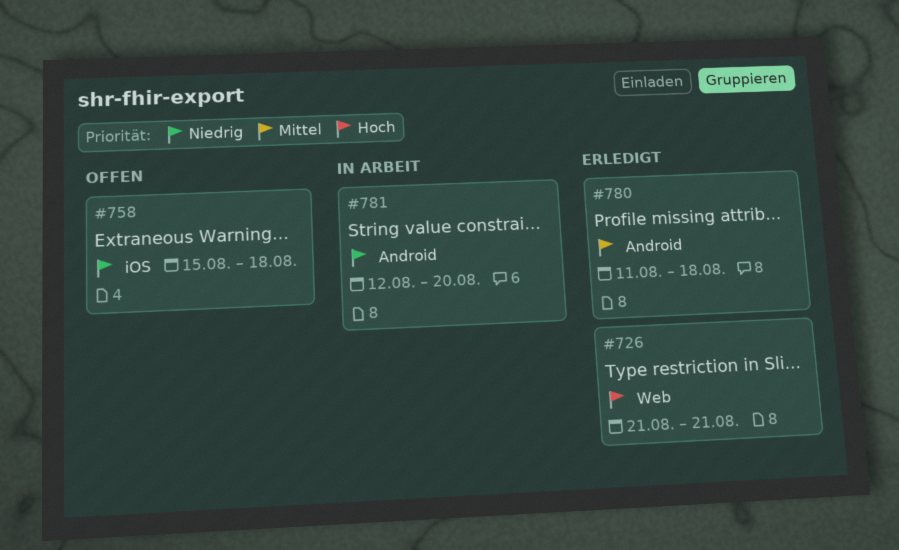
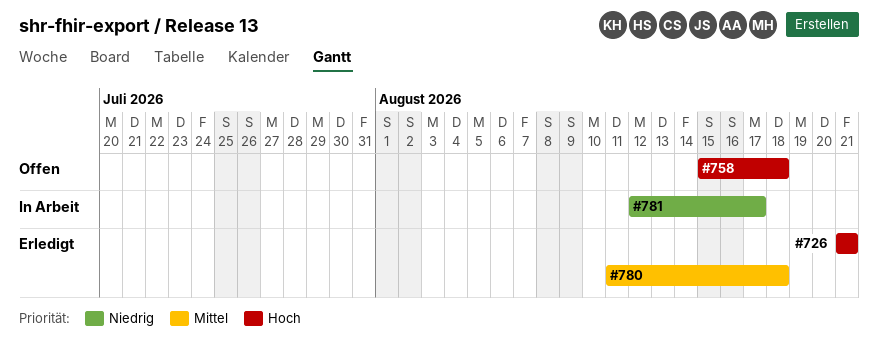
#758, priority: Niedrig -> Hoch
#781, due: Aug 20 -> Aug 17

